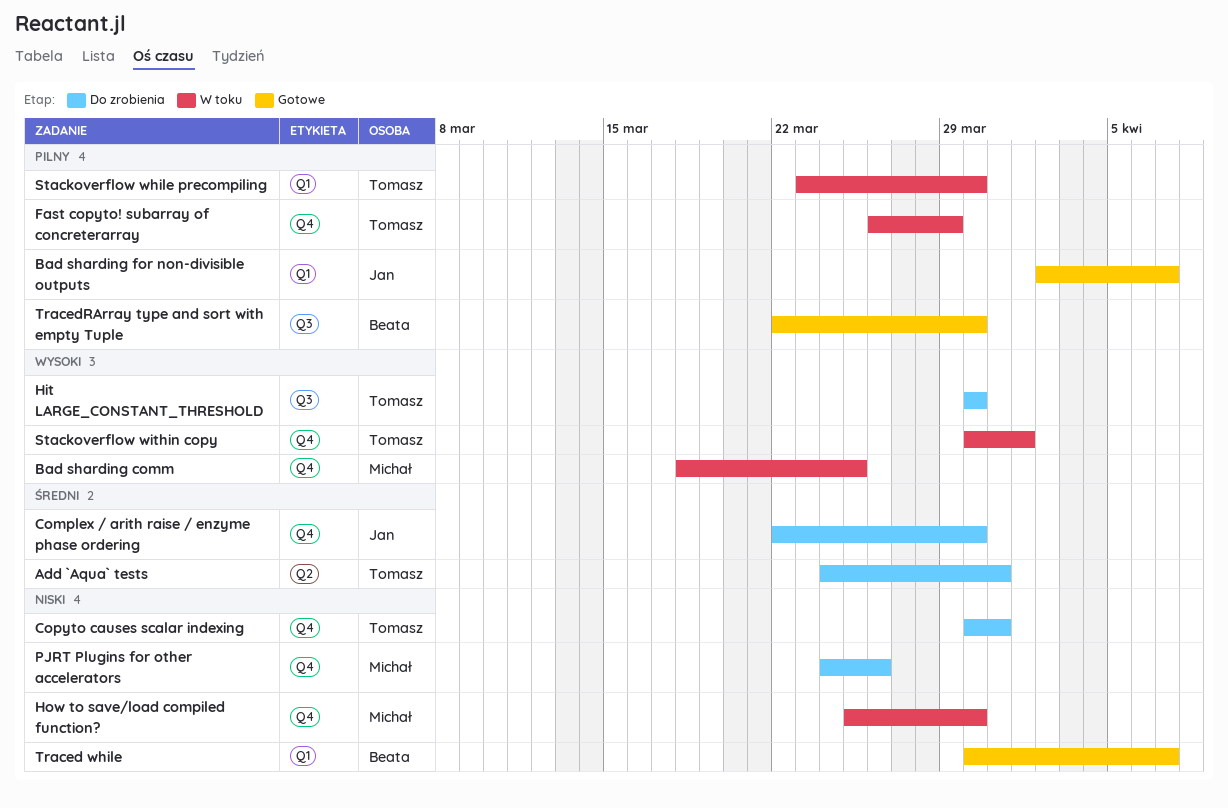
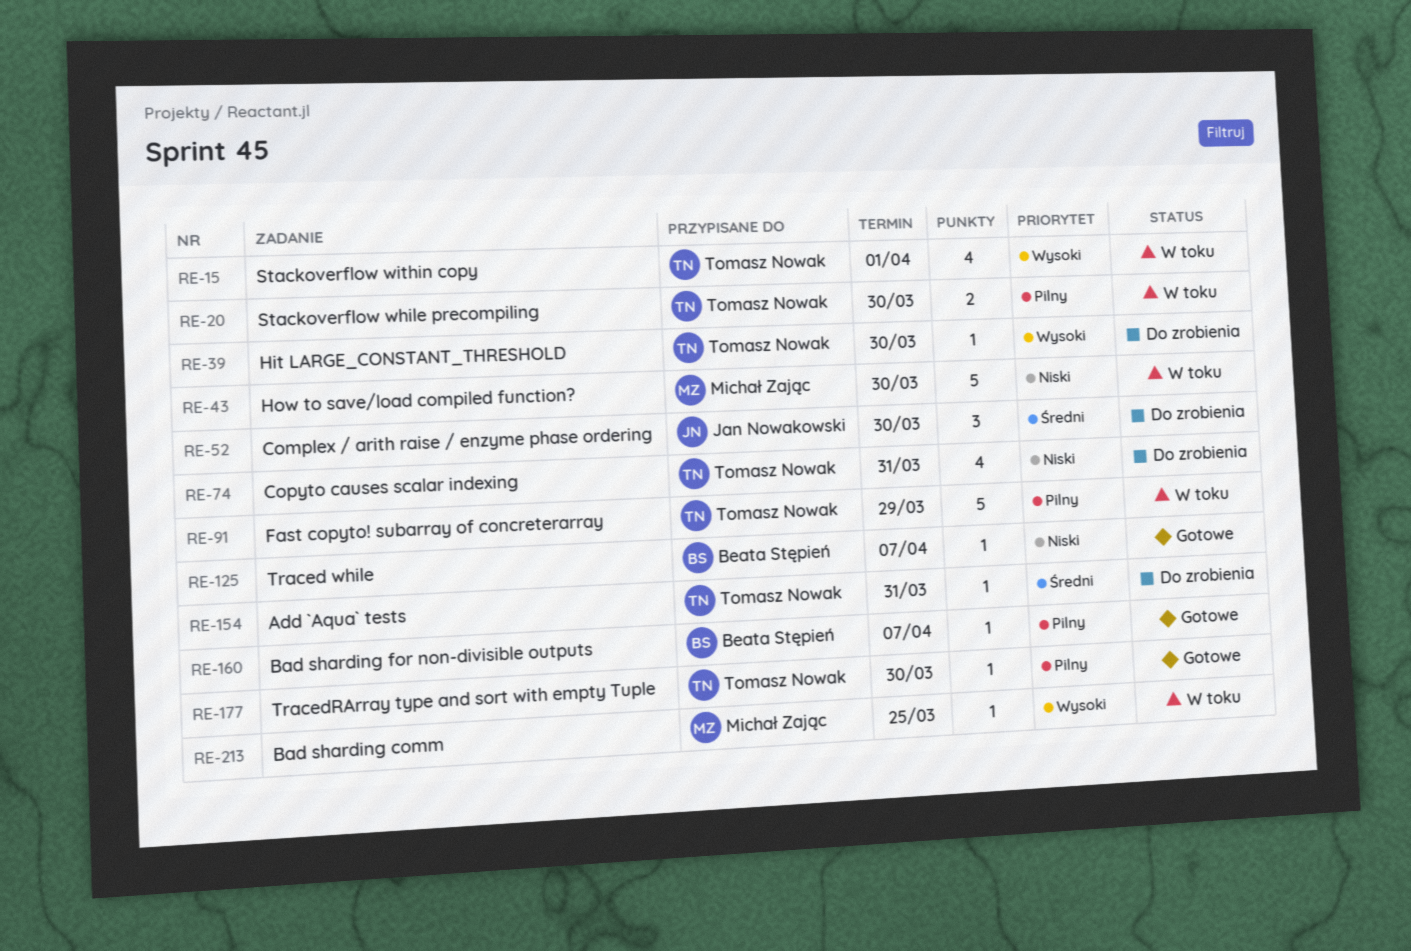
Bad sharding for non-divisible outputs, owner: Jan Nowakowski -> Beata Stępień
PJRT Plugins for other accelerators: present -> none
TracedRArray type and sort with empty Tuple, owner: Beata Stępień -> Tomasz Nowak

